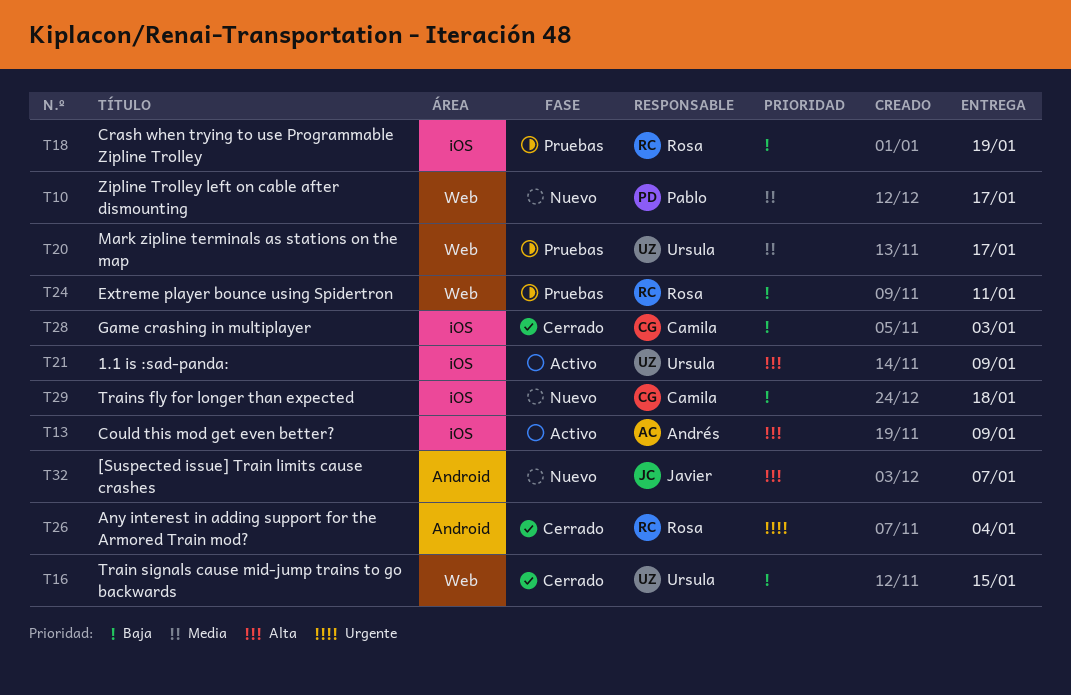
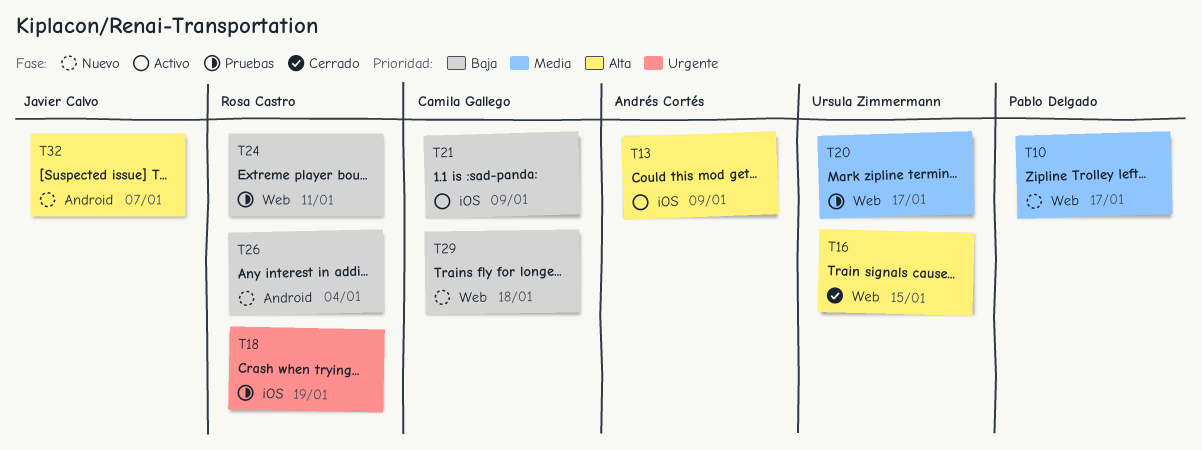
T16, priority: Baja -> Alta
T18, priority: Baja -> Urgente
T21, owner: Ursula Zimmermann -> Camila Gallego
T21, priority: Alta -> Baja
T26, status: Cerrado -> Nuevo
T26, priority: Urgente -> Baja
T28: present -> none
T29, label: iOS -> Web

